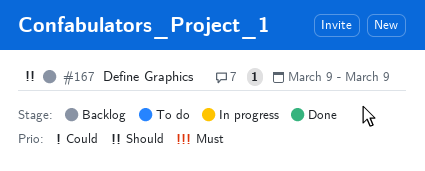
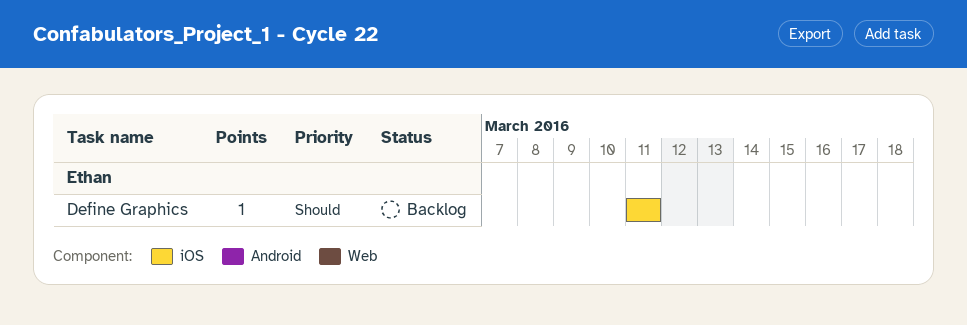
Define Graphics, start: Mar 9 -> Mar 11
Define Graphics, due: Mar 9 -> Mar 11

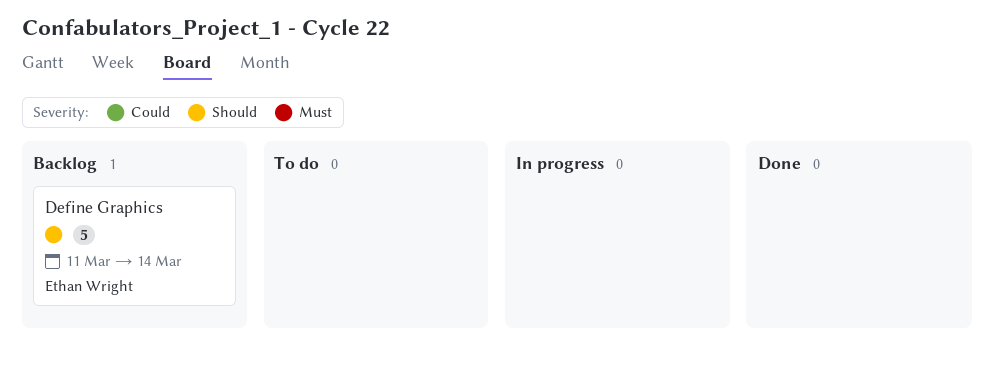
Define Graphics, estimate: 1 -> 5
Define Graphics, due: Mar 11 -> Mar 14

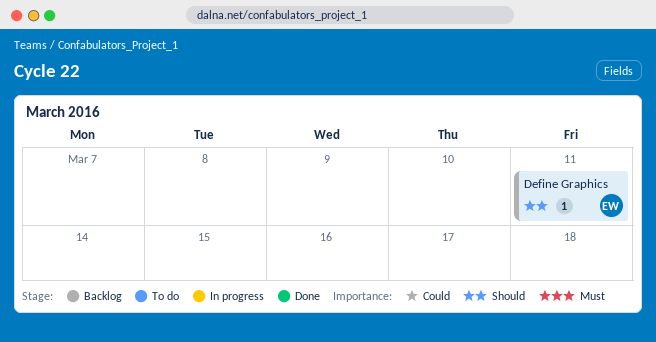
Define Graphics, estimate: 5 -> 1
Define Graphics, due: Mar 14 -> Mar 11

